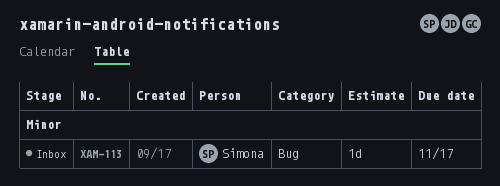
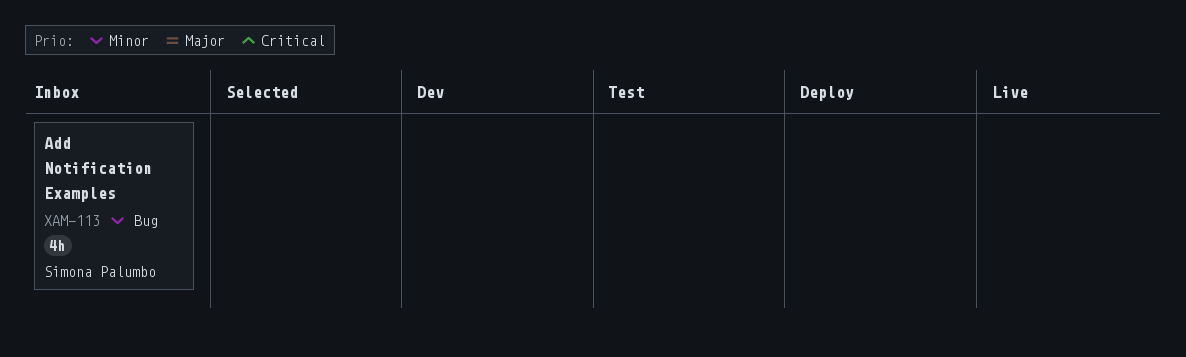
XAM-113, estimate: 1d -> 4h

